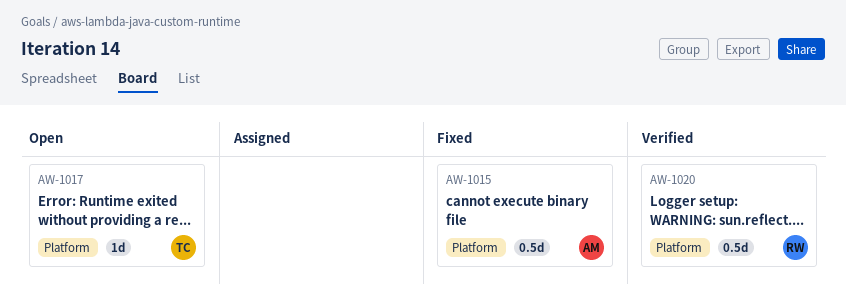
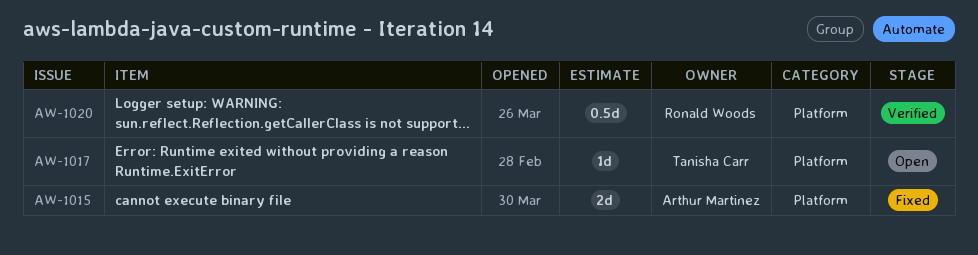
AW-1015, estimate: 0.5d -> 2d

